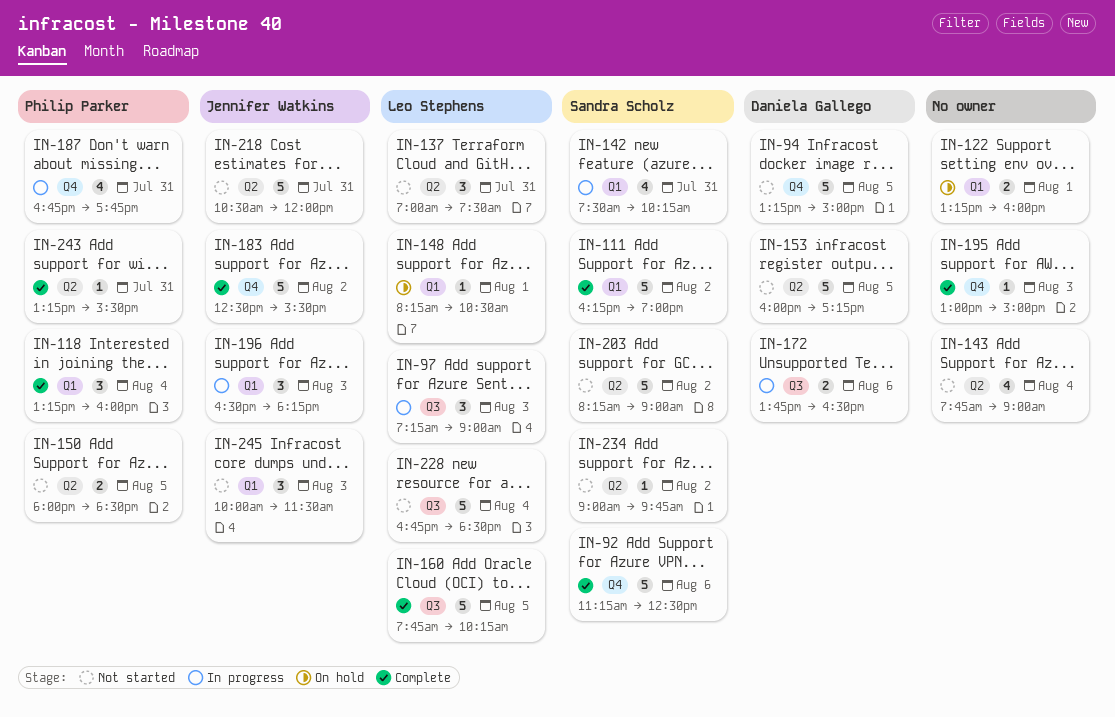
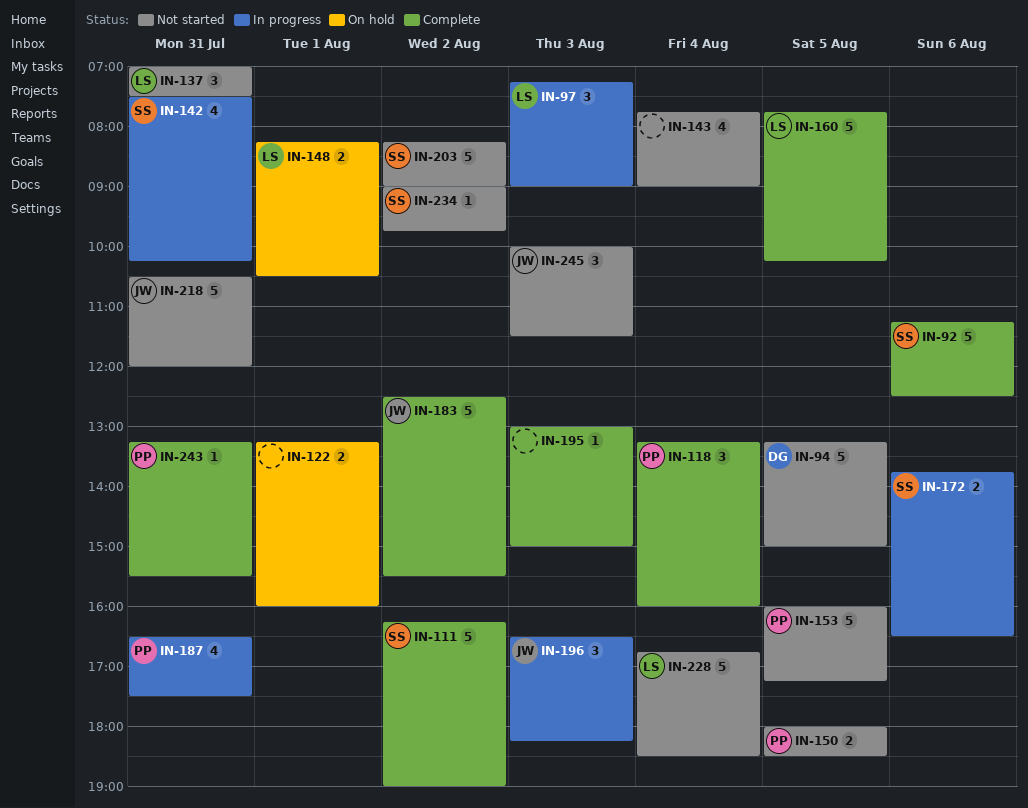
IN-148, estimate: 1 -> 2
IN-153, owner: Daniela Gallego -> Philip Parker
IN-172, owner: Daniela Gallego -> Sandra Scholz
IN-187, begins: 16:45 -> 16:30
IN-187, ends: 17:45 -> 17:30

